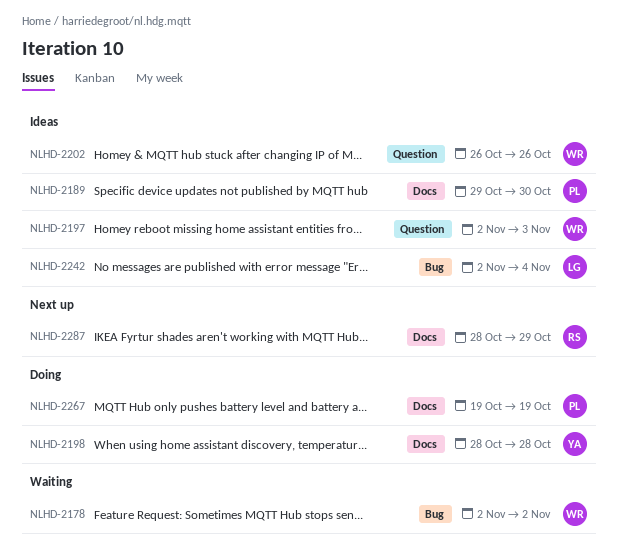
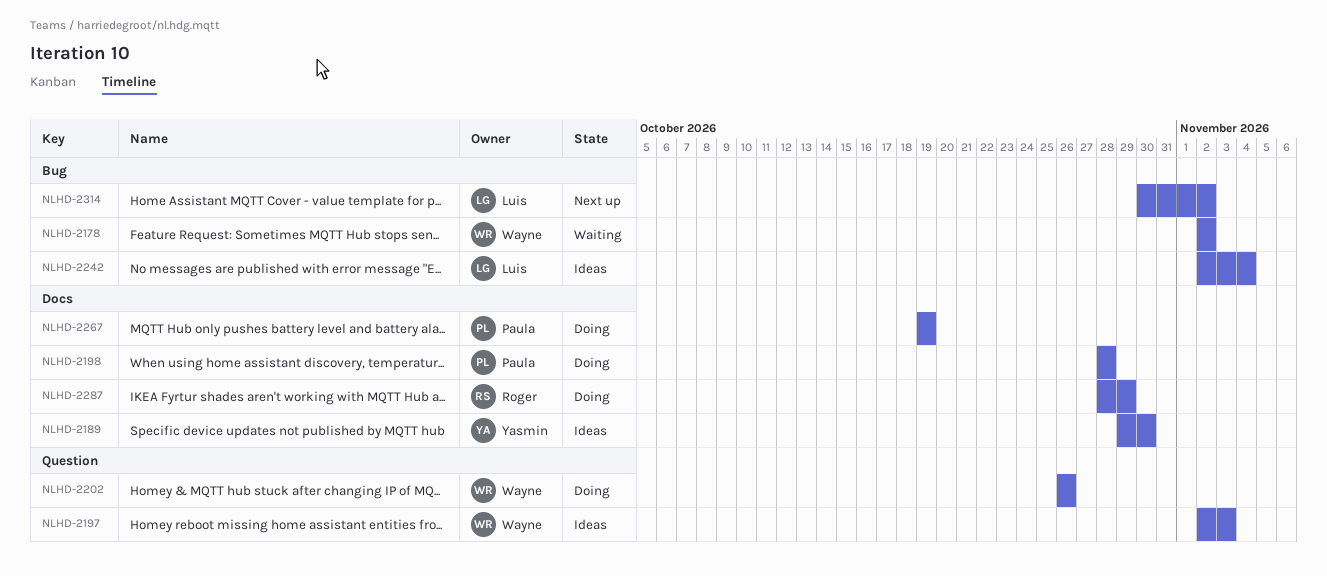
NLHD-2189, owner: Paula -> Yasmin
NLHD-2198, owner: Yasmin -> Paula
NLHD-2202, status: Ideas -> Doing
NLHD-2287, status: Next up -> Doing
NLHD-2314: none -> present

